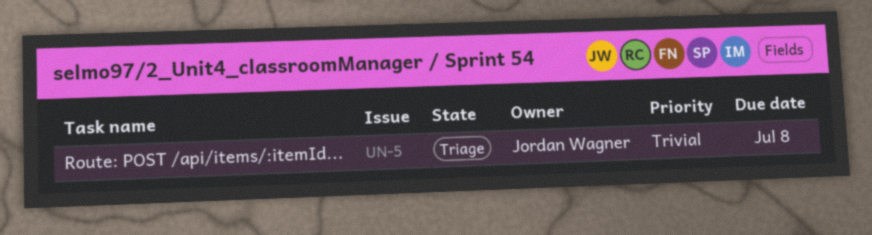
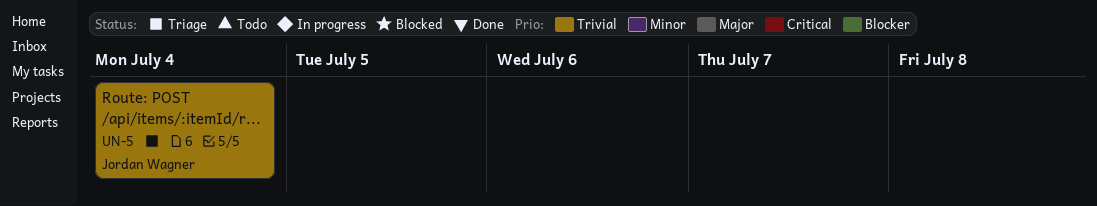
UN-5, due: Jul 8 -> Jul 4

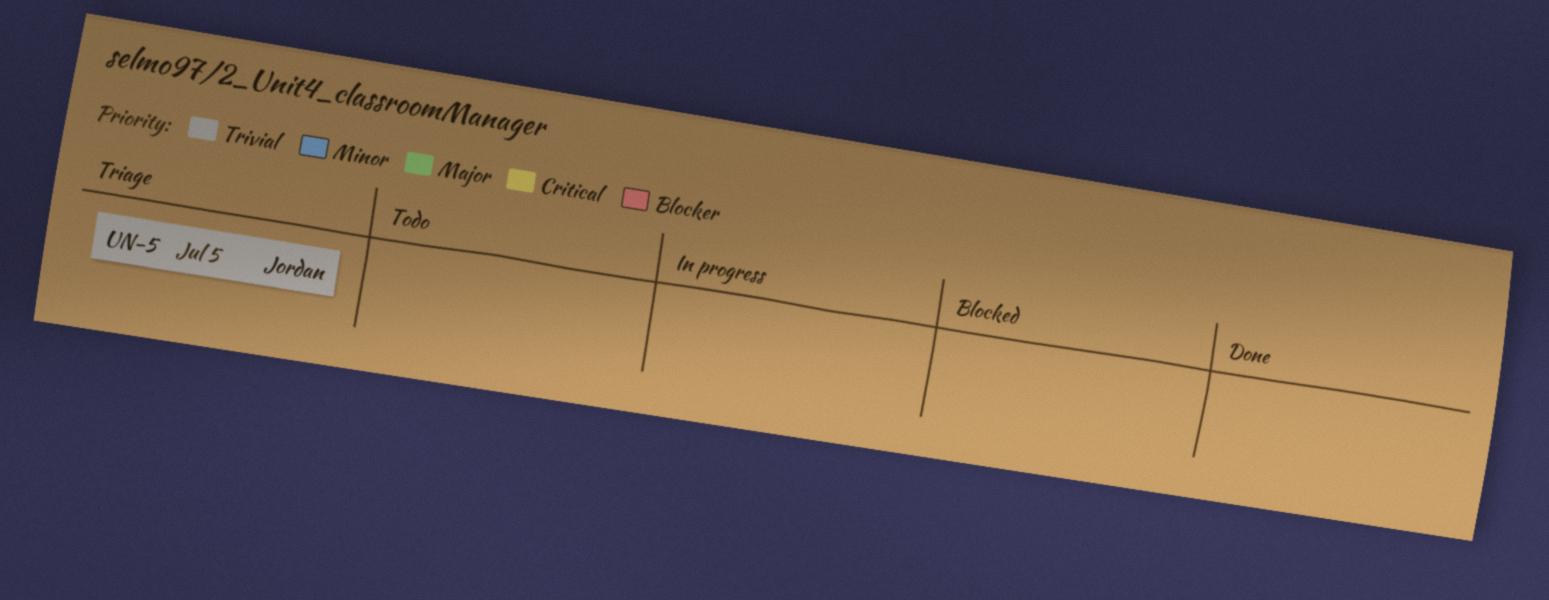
UN-5, due: Jul 4 -> Jul 5

